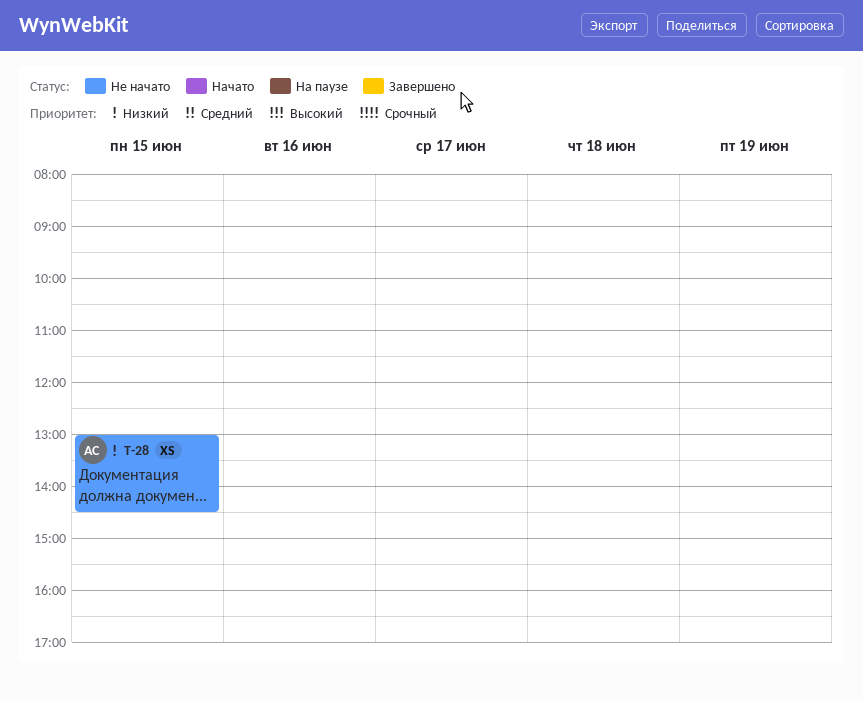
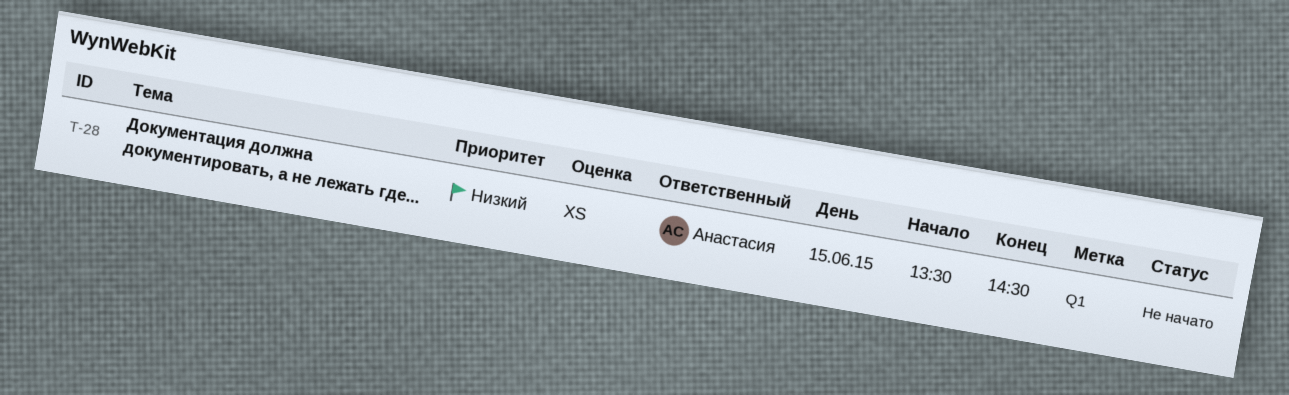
T-28, begins: 13:00 -> 13:30

